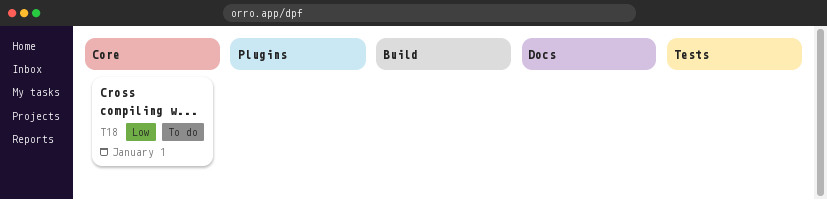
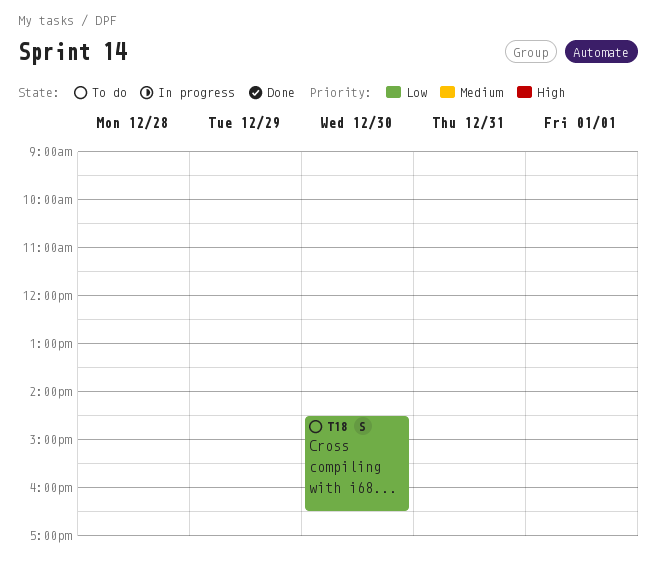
T18, day: Jan 1 -> Dec 30

